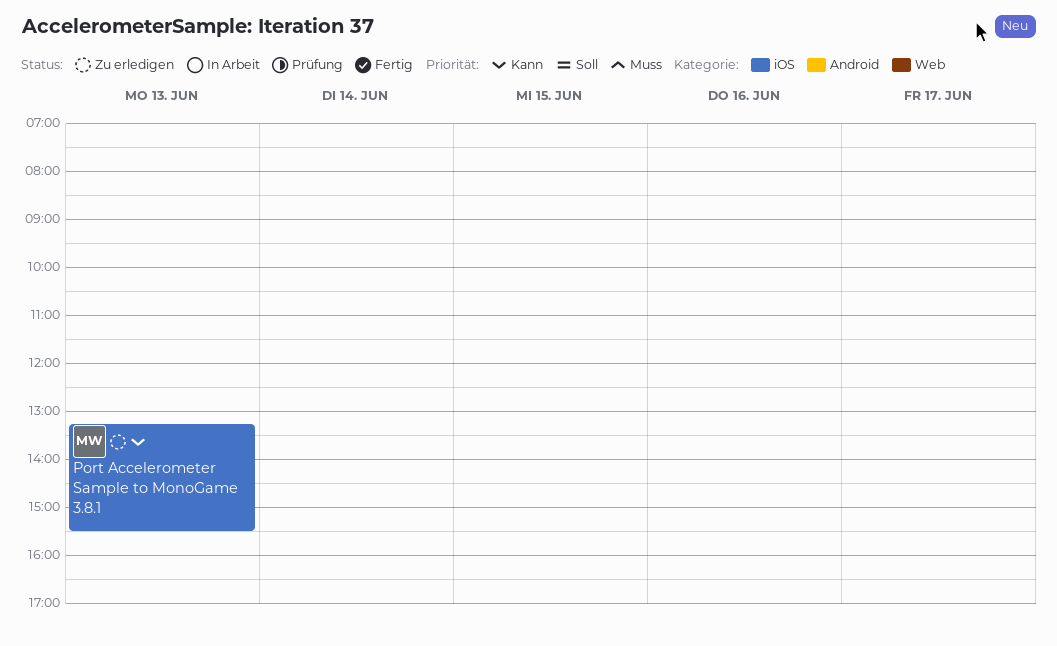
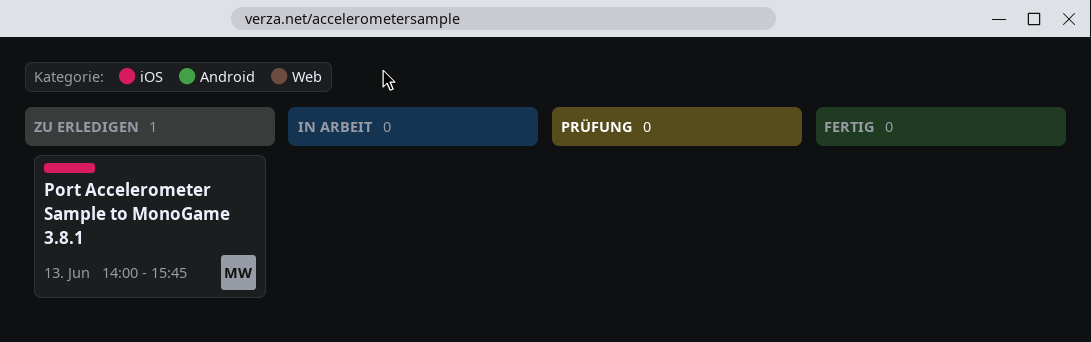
Port Accelerometer Sample to MonoGame 3.8.1, begins: 13:15 -> 14:00
Port Accelerometer Sample to MonoGame 3.8.1, ends: 15:30 -> 15:45

